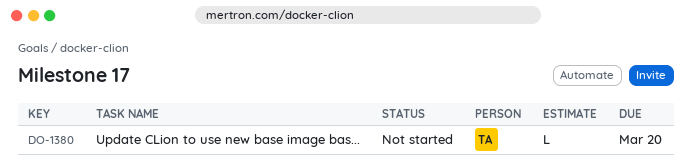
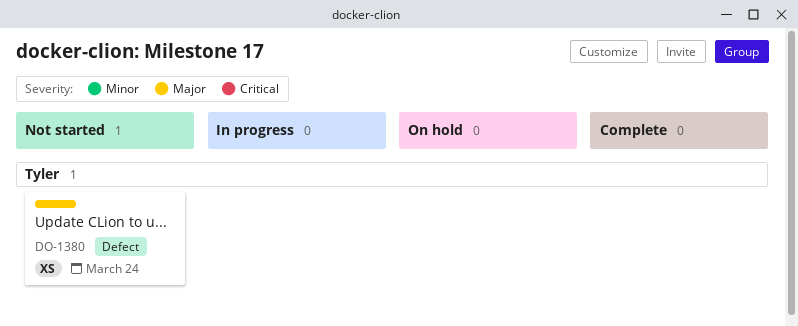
DO-1380, estimate: L -> XS
DO-1380, due: Mar 20 -> Mar 24

